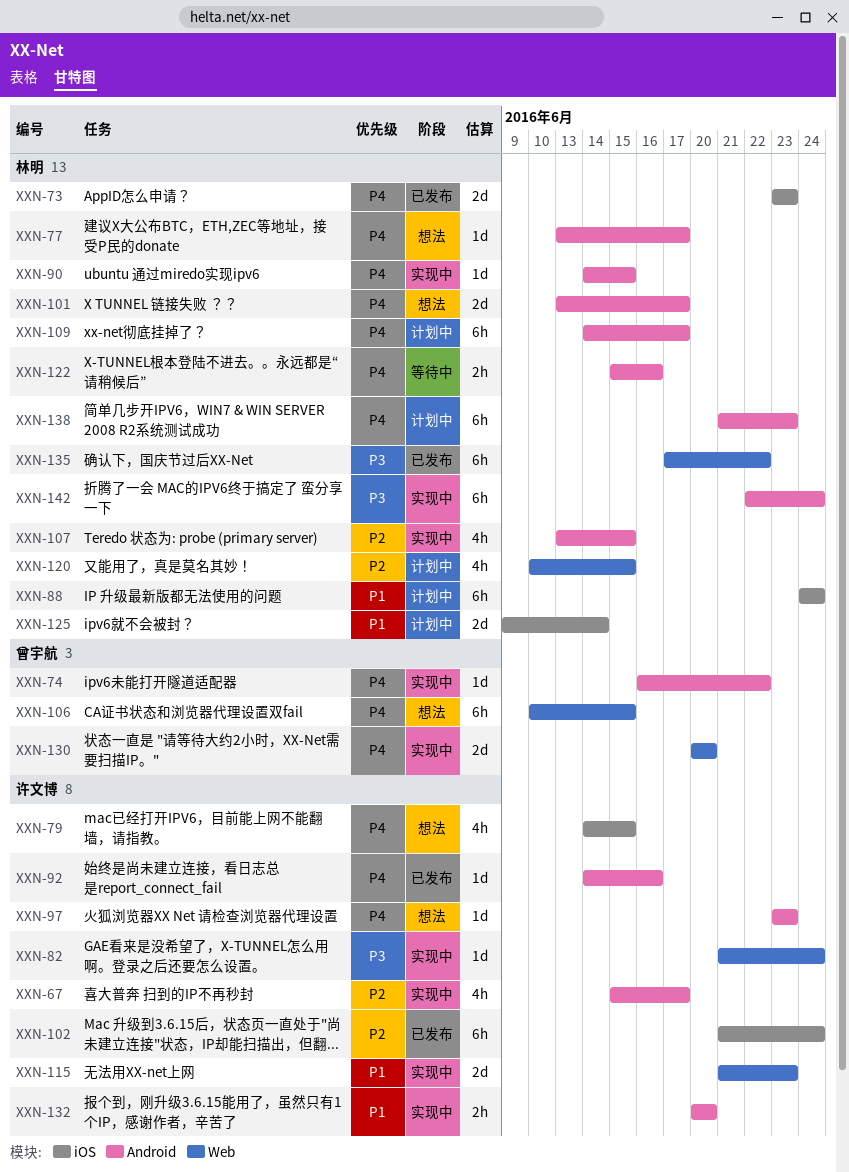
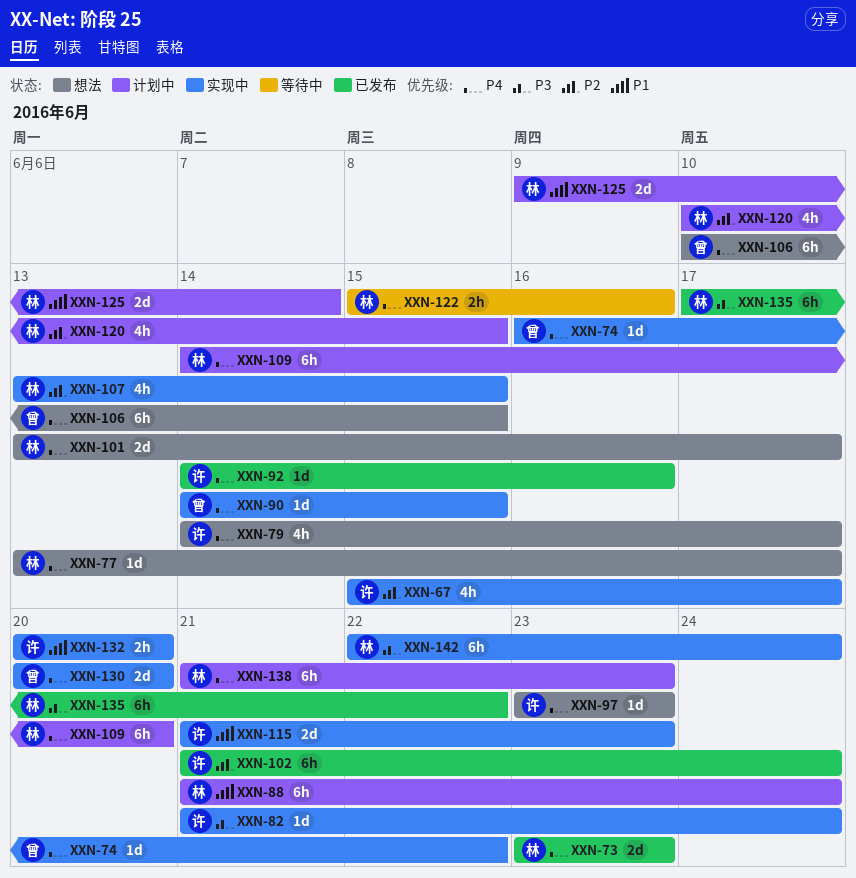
XXN-79, due: Jun 15 -> Jun 17
XXN-88, start: Jun 24 -> Jun 21
XXN-90, owner: 林明 -> 曾宇航
XXN-109, due: Jun 17 -> Jun 20

